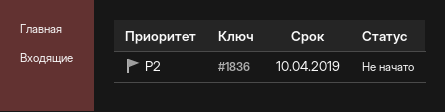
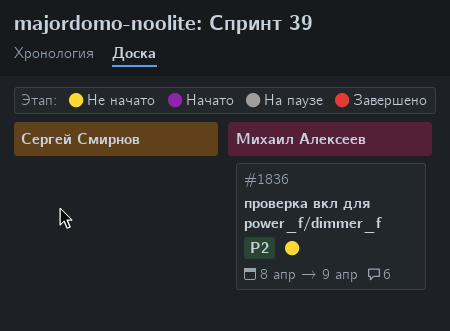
#1836, due: Apr 10 -> Apr 9

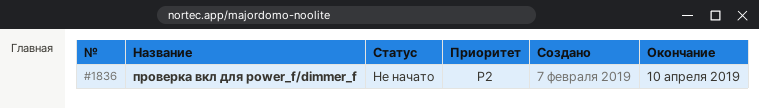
#1836, due: Apr 9 -> Apr 10

